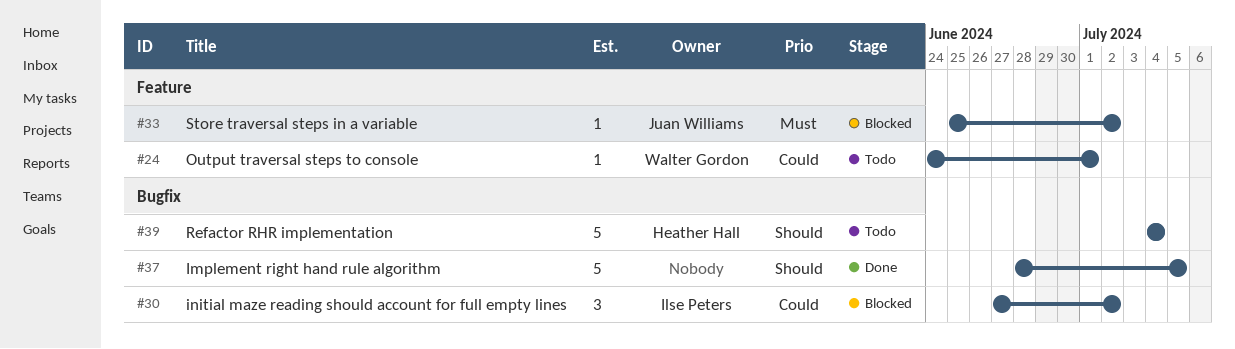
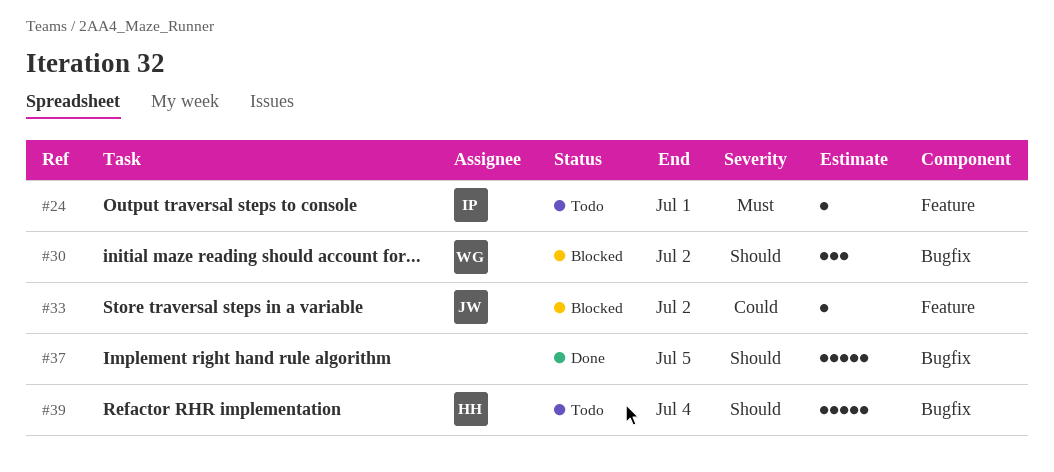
#24, owner: Walter Gordon -> Ilse Peters
#24, priority: Could -> Must
#30, owner: Ilse Peters -> Walter Gordon
#30, priority: Could -> Should
#33, priority: Must -> Could

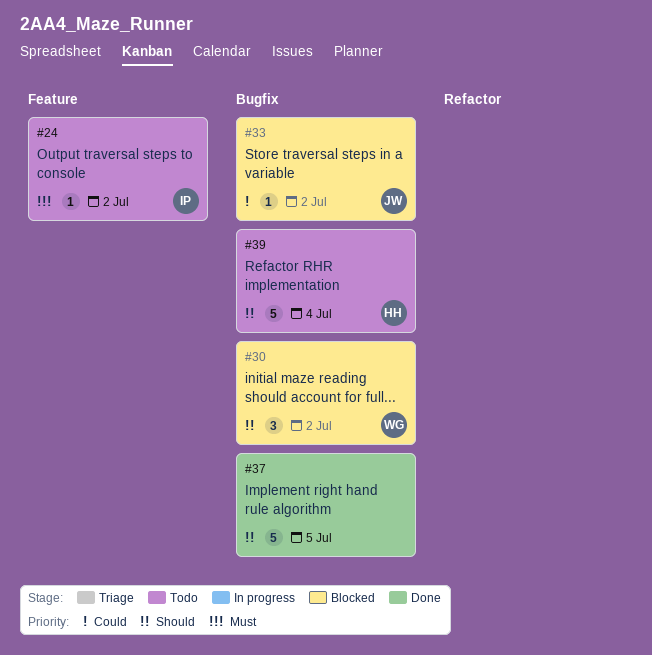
#24, due: Jul 1 -> Jul 2
#33, label: Feature -> Bugfix

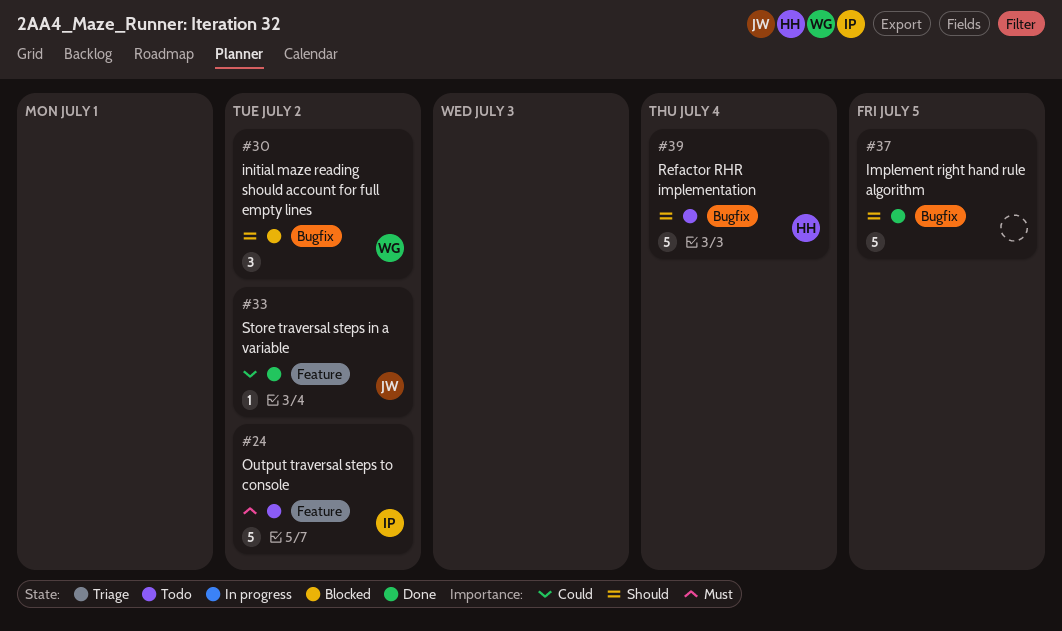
#24, estimate: 1 -> 5
#33, status: Blocked -> Done
#33, label: Bugfix -> Feature

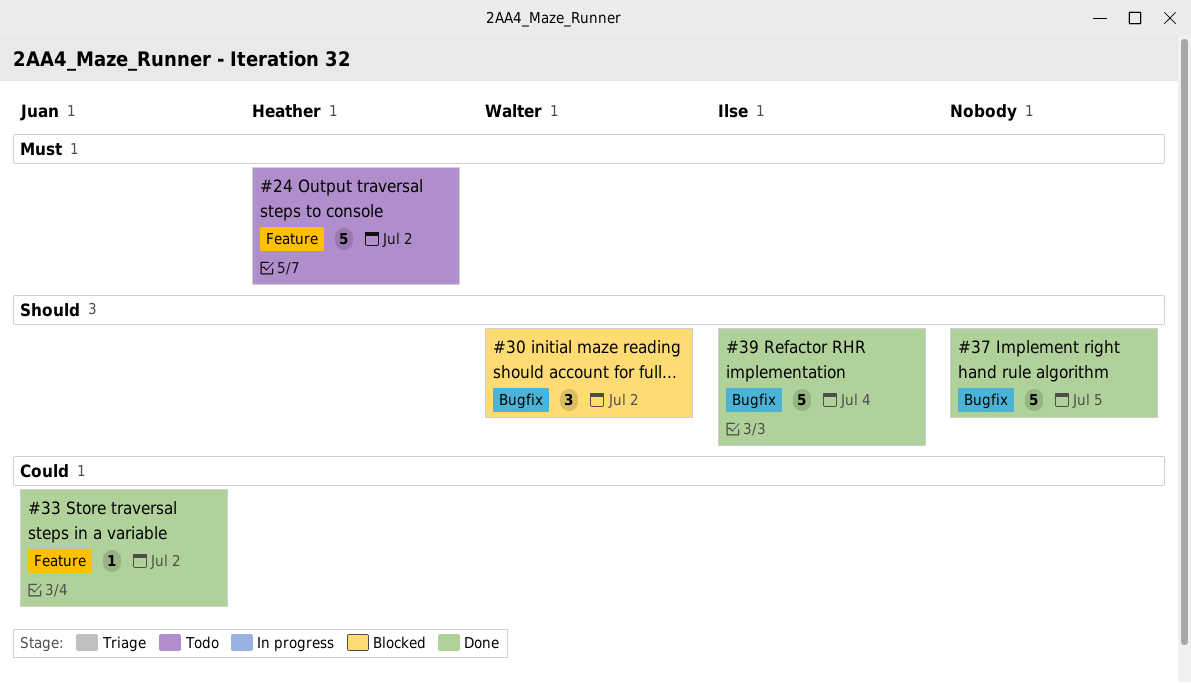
#24, owner: Ilse -> Heather
#39, status: Todo -> Done
#39, owner: Heather -> Ilse

